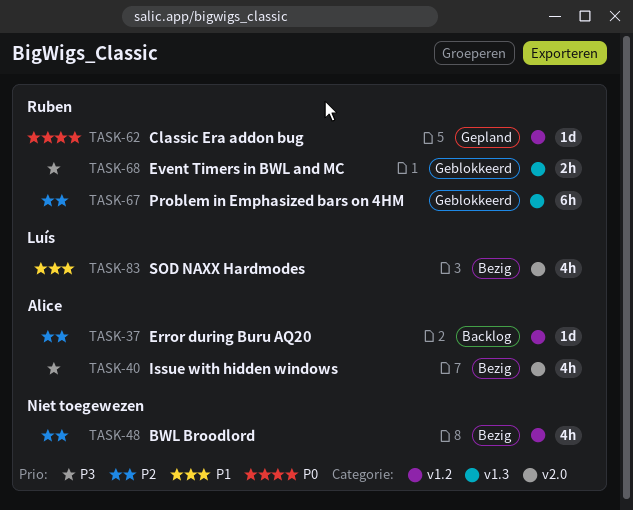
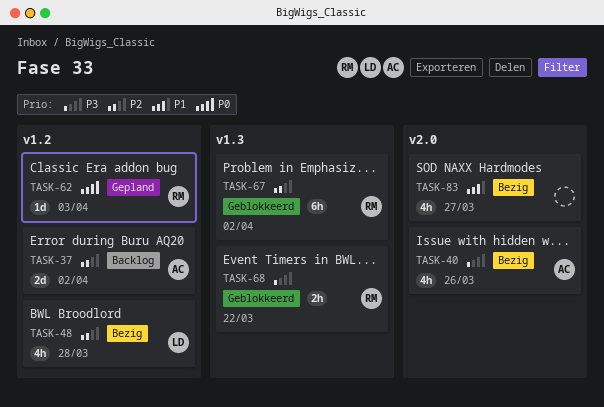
TASK-37, estimate: 1d -> 2d
TASK-48, owner: none -> Luís
TASK-83, owner: Luís -> none

